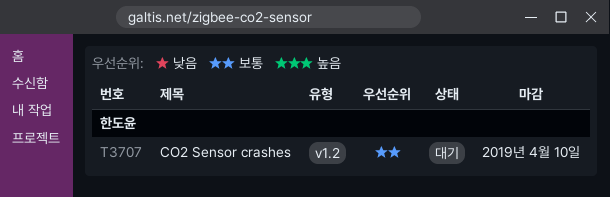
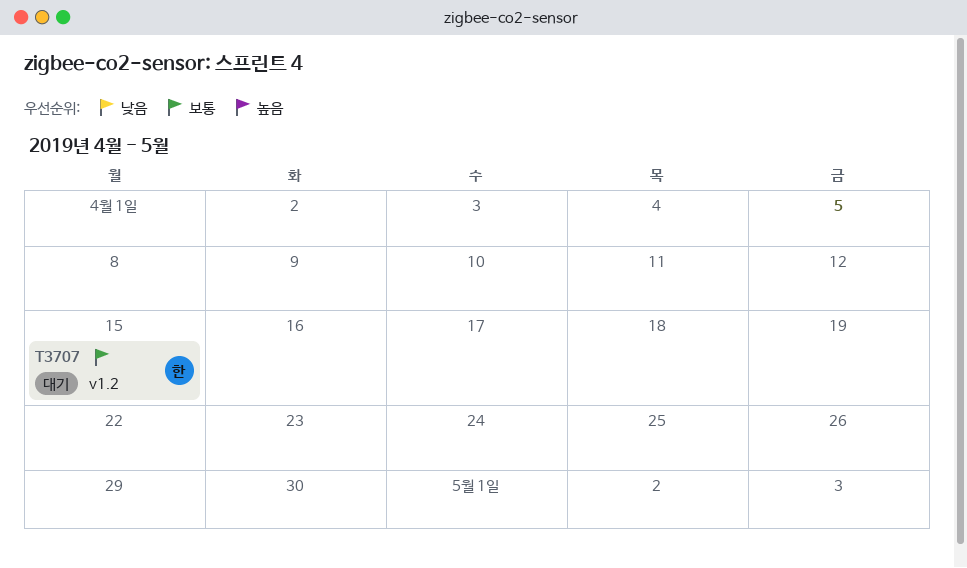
T3707, due: Apr 10 -> Apr 15

